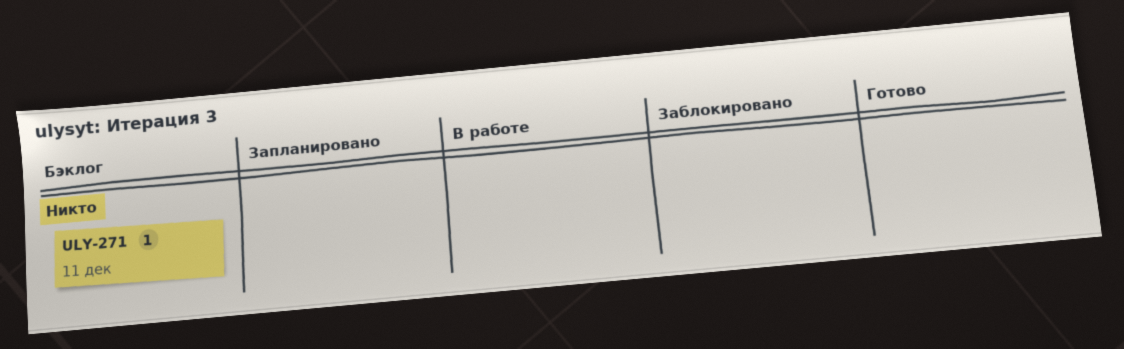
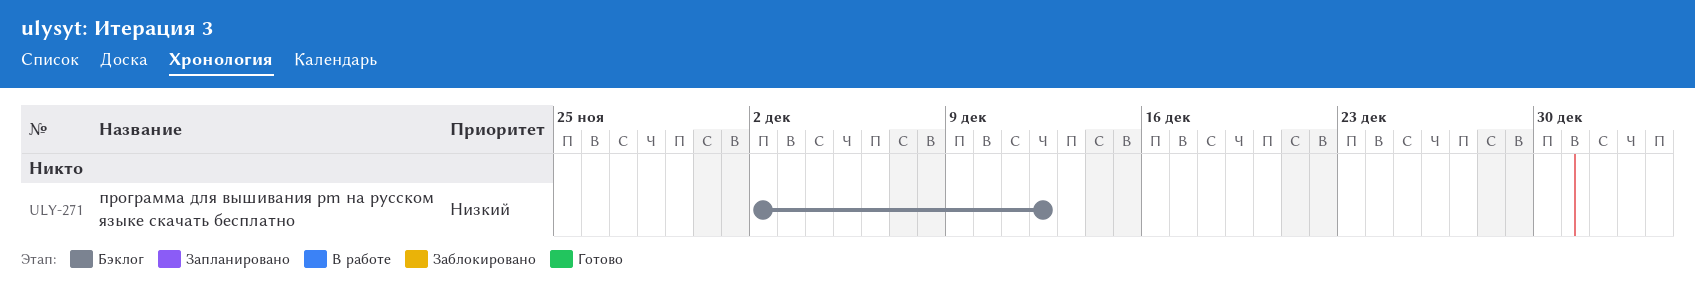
ULY-271, due: Dec 11 -> Dec 12

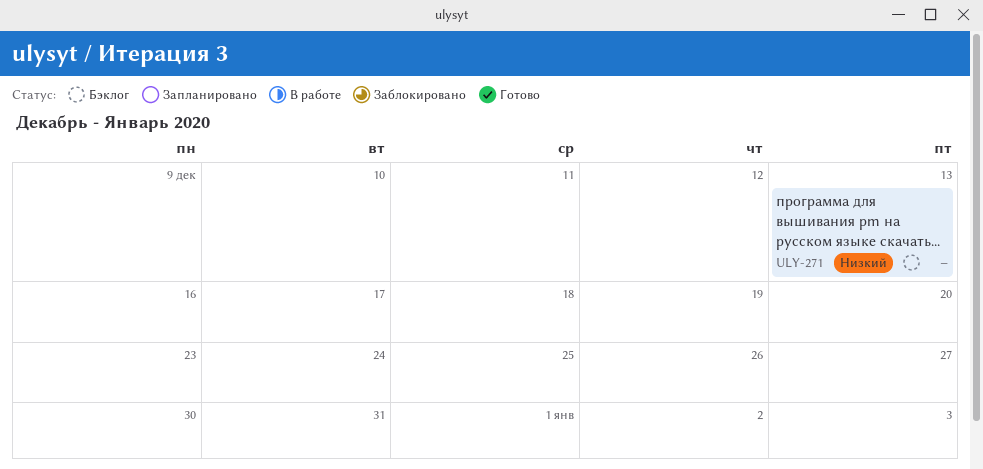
ULY-271, due: Dec 12 -> Dec 13

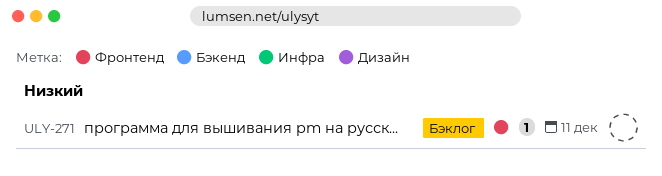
ULY-271, due: Dec 13 -> Dec 11

